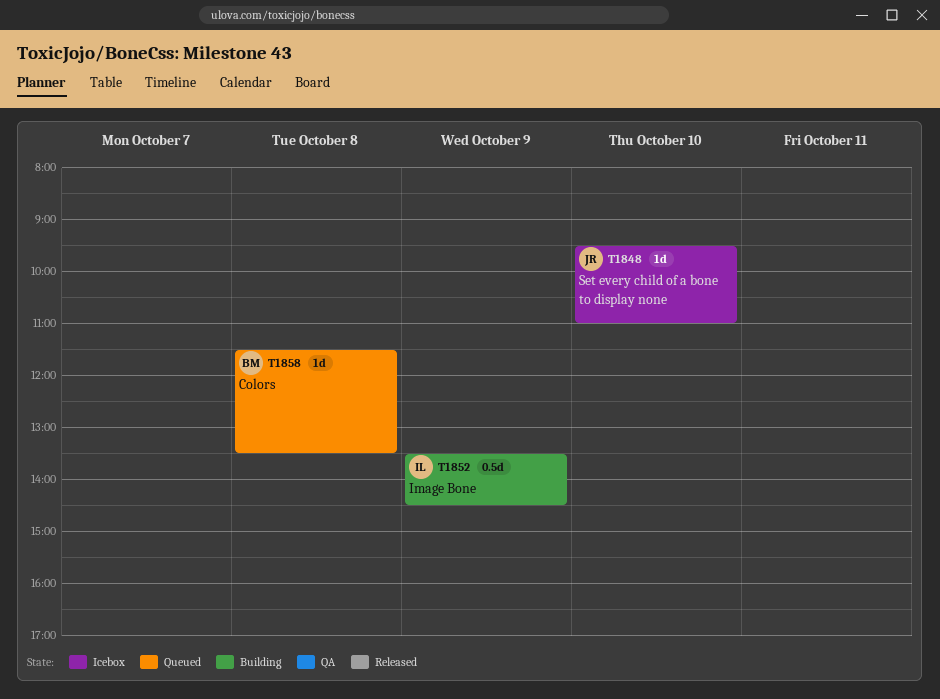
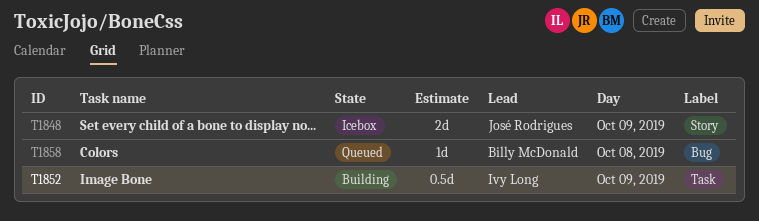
T1848, estimate: 1d -> 2d
T1848, day: Oct 10 -> Oct 9

